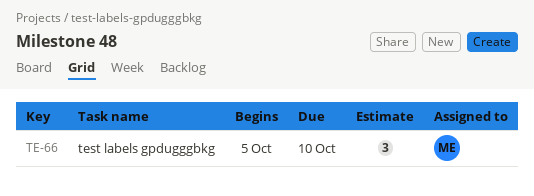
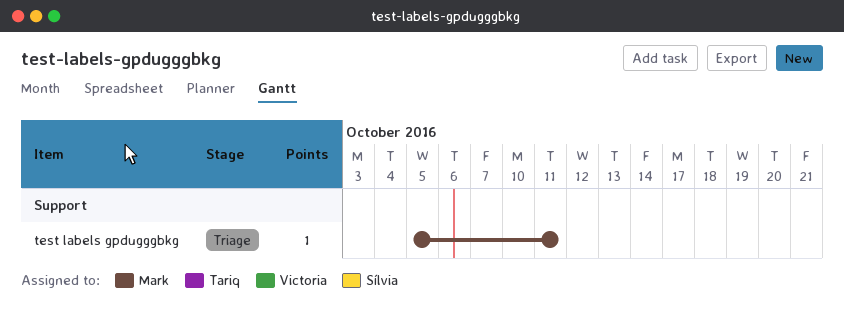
test labels gpdugggbkg, estimate: 3 -> 1
test labels gpdugggbkg, due: Oct 10 -> Oct 11

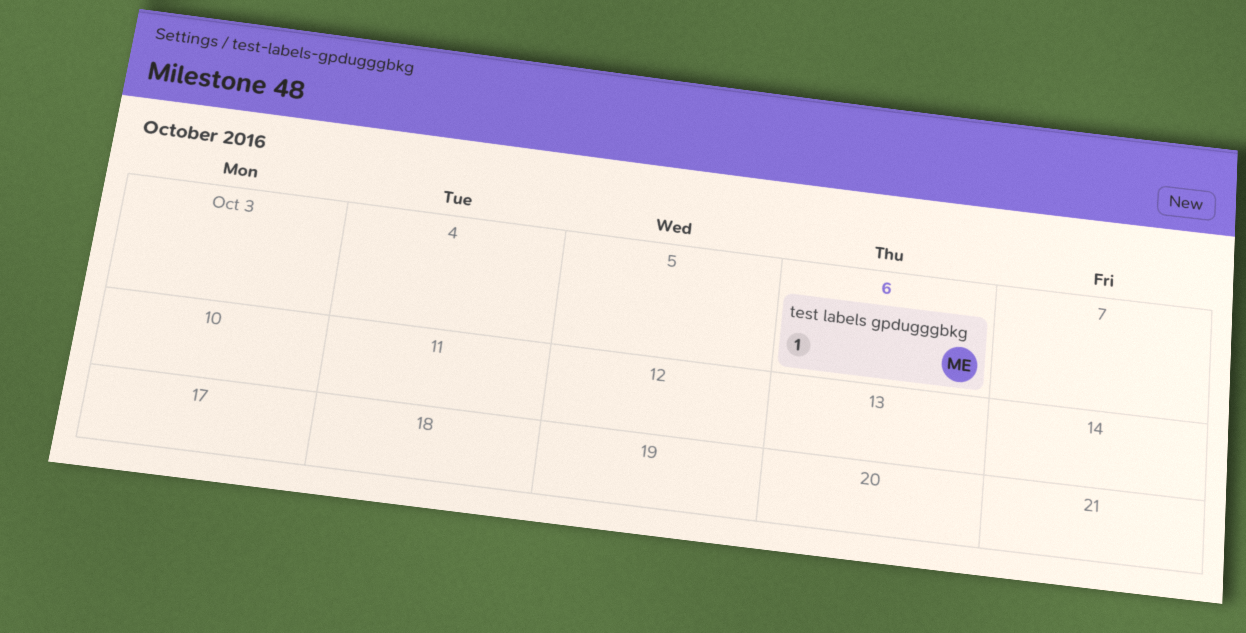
test labels gpdugggbkg, due: Oct 11 -> Oct 6

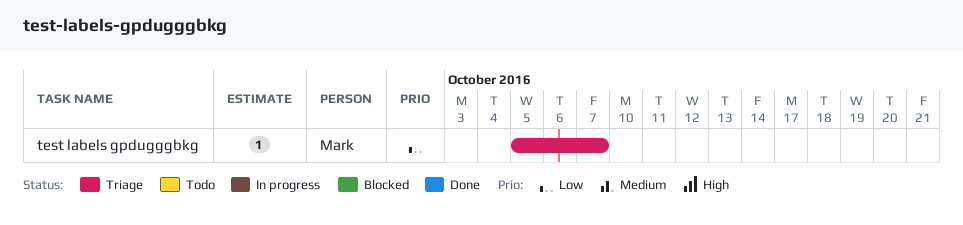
test labels gpdugggbkg, due: Oct 6 -> Oct 7

